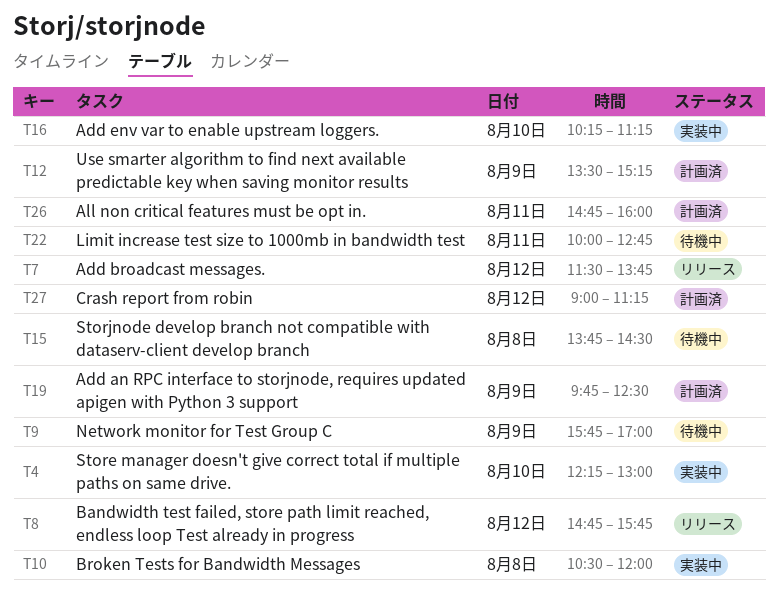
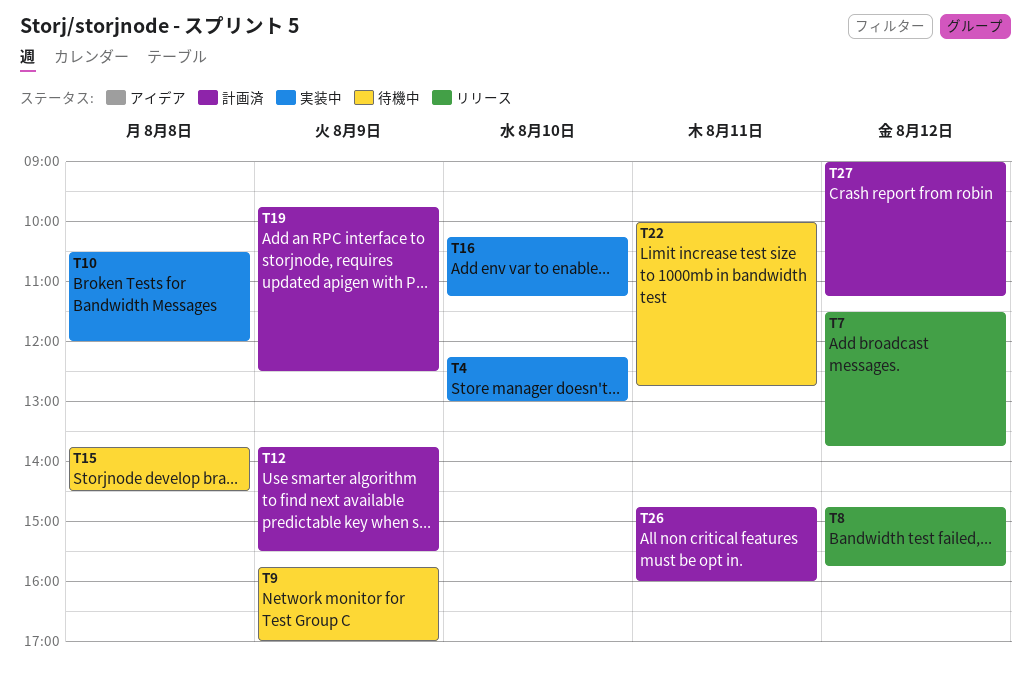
T12, begins: 13:30 -> 13:45
T12, ends: 15:15 -> 15:30

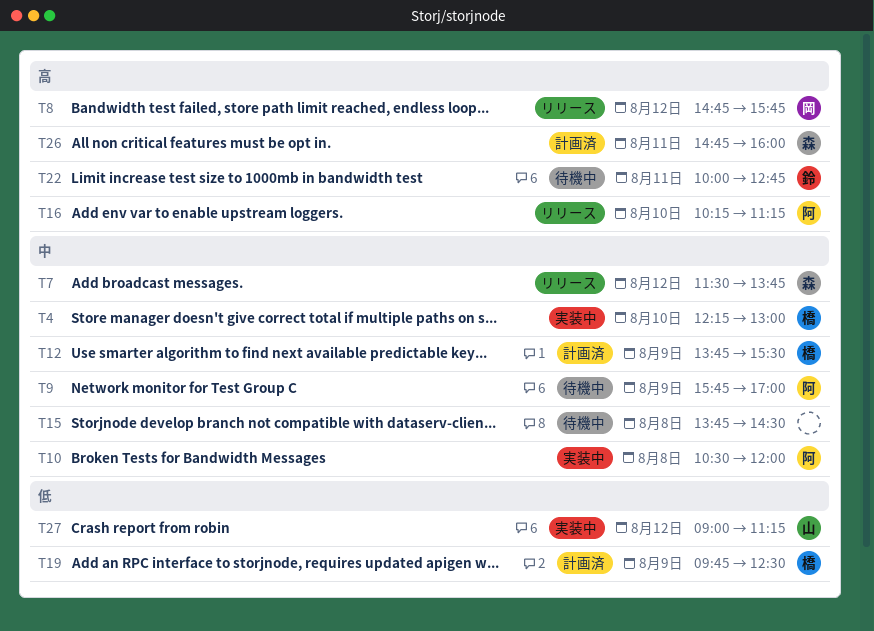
T16, status: 実装中 -> リリース
T27, status: 計画済 -> 実装中

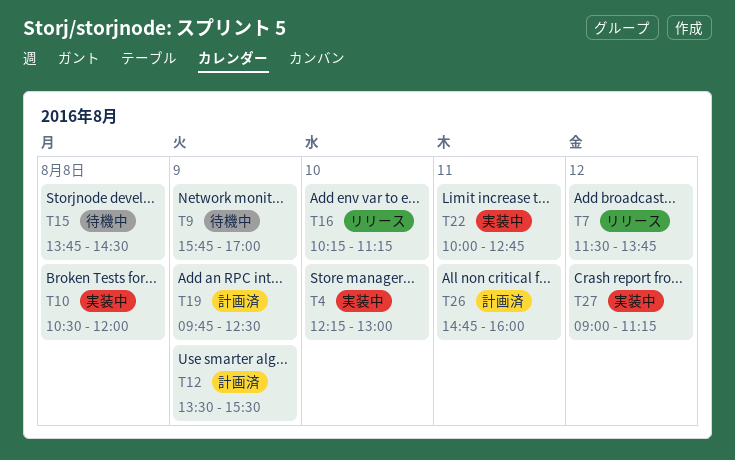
T8: present -> none
T12, begins: 13:45 -> 13:30
T22, status: 待機中 -> 実装中

